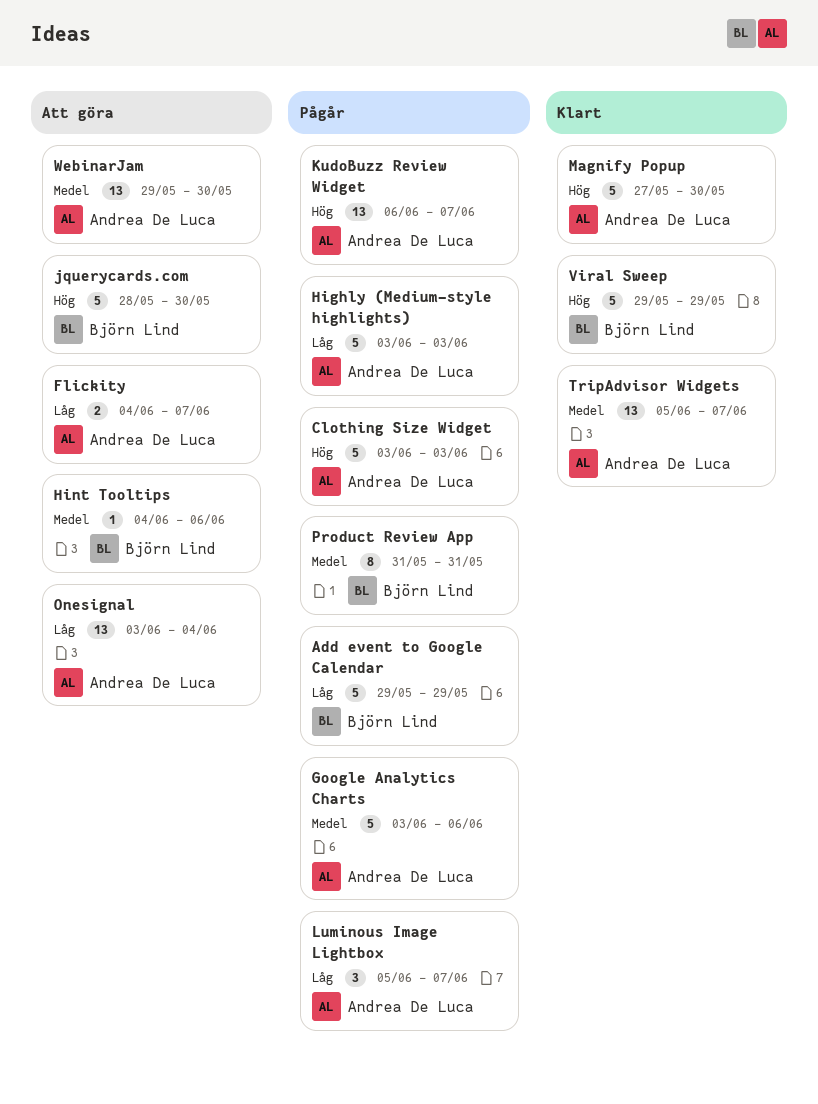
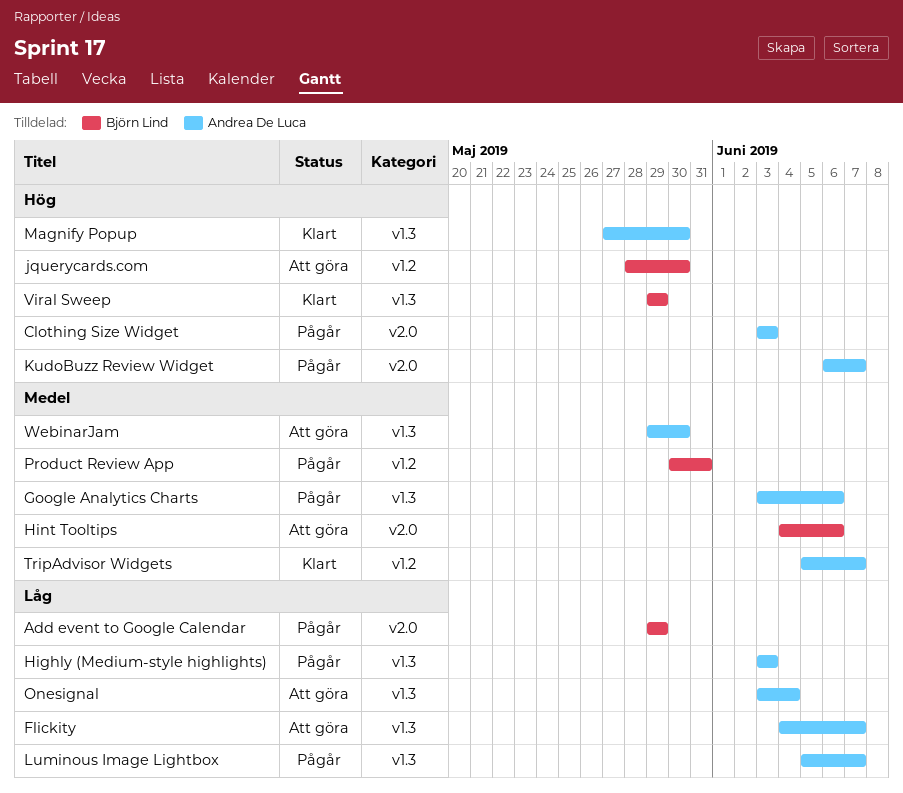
Product Review App, start: May 31 -> May 30

